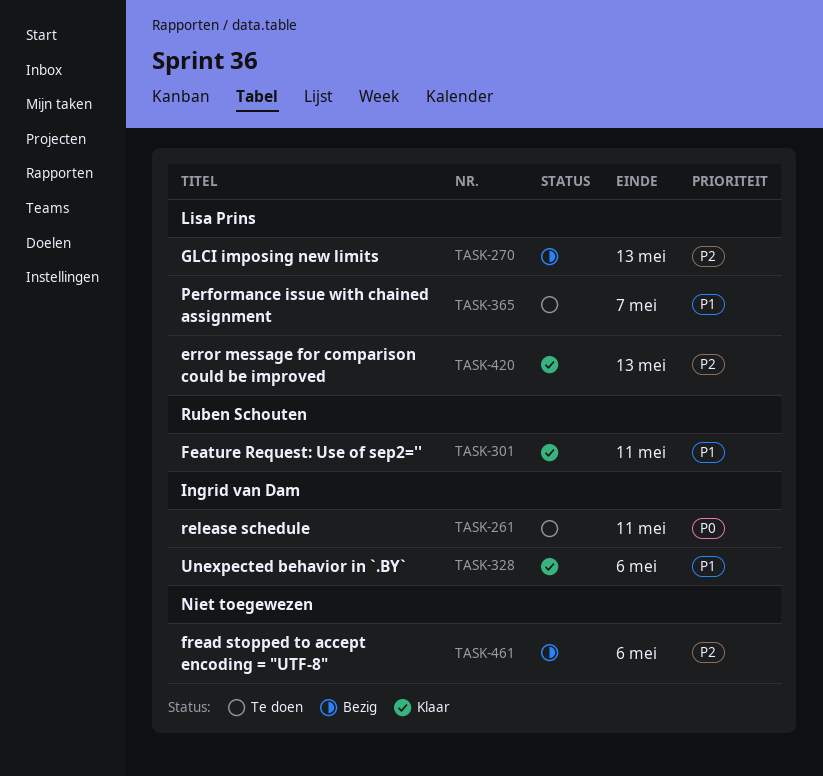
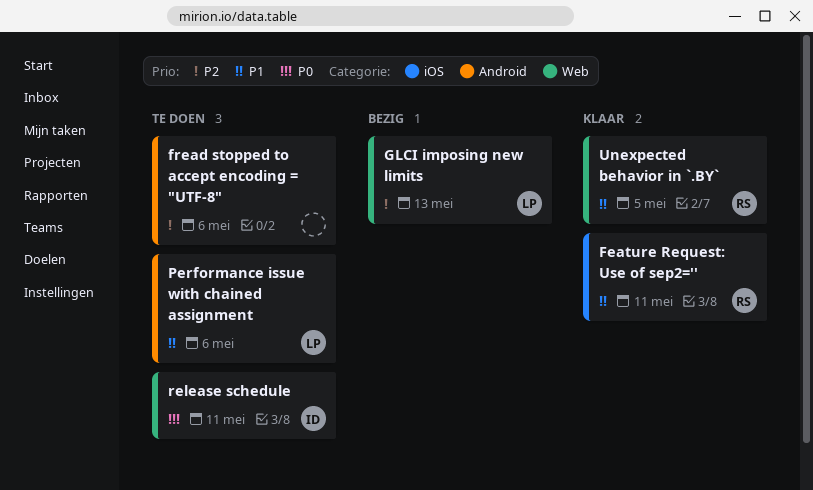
error message for comparison could be improved: present -> none
fread stopped to accept encoding = "UTF-8", status: Bezig -> Te doen
Performance issue with chained assignment, due: May 7 -> May 6
Unexpected behavior in `.BY`, owner: Ingrid van Dam -> Ruben Schouten
Unexpected behavior in `.BY`, due: May 6 -> May 5

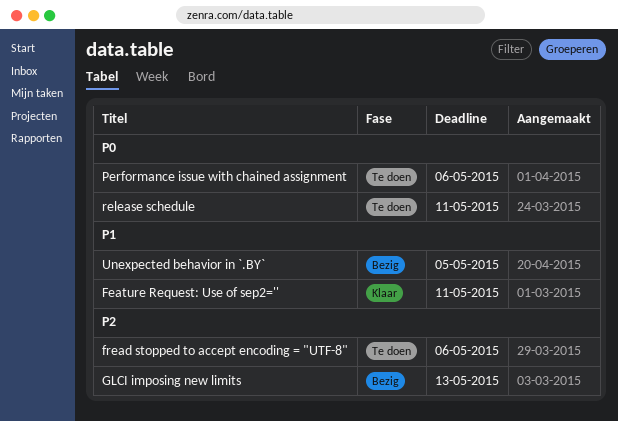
Performance issue with chained assignment, priority: P1 -> P0
Unexpected behavior in `.BY`, status: Klaar -> Bezig

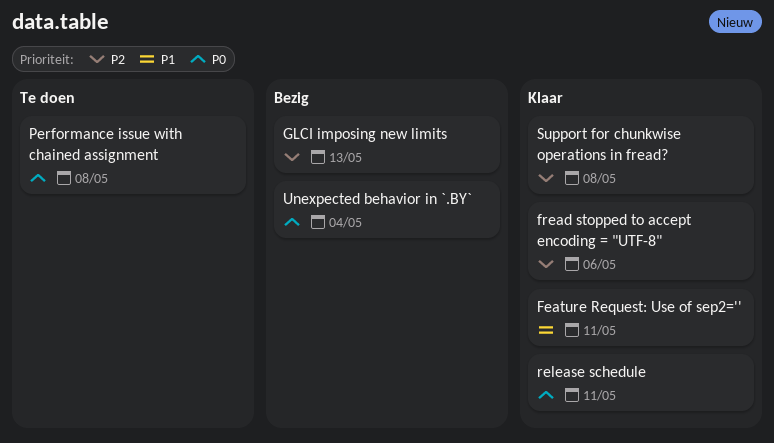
fread stopped to accept encoding = "UTF-8", status: Te doen -> Klaar
Performance issue with chained assignment, due: May 6 -> May 8
release schedule, status: Te doen -> Klaar
Support for chunkwise operations in fread?: none -> present
Unexpected behavior in `.BY`, priority: P1 -> P0
Unexpected behavior in `.BY`, due: May 5 -> May 4

